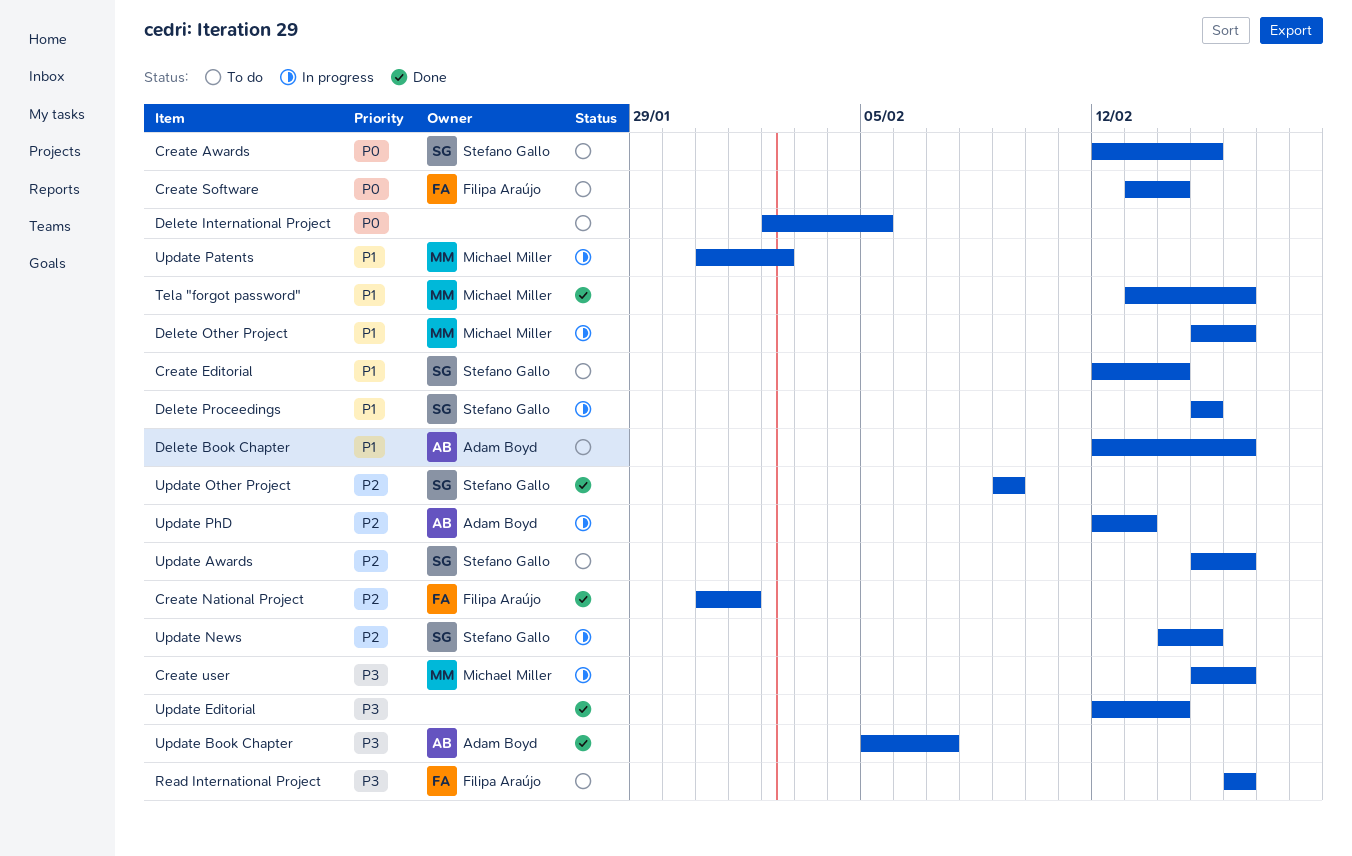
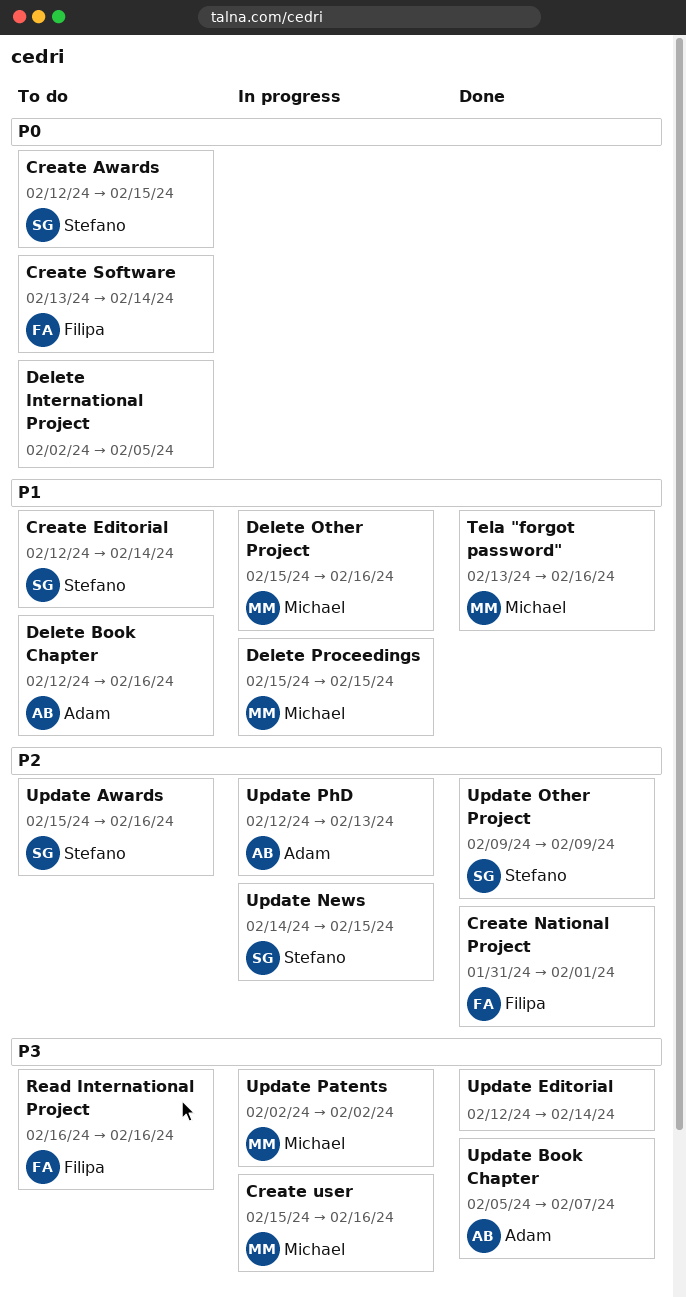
Delete Proceedings, owner: Stefano Gallo -> Michael Miller
Update Patents, priority: P1 -> P3
Update Patents, start: Jan 31 -> Feb 2

